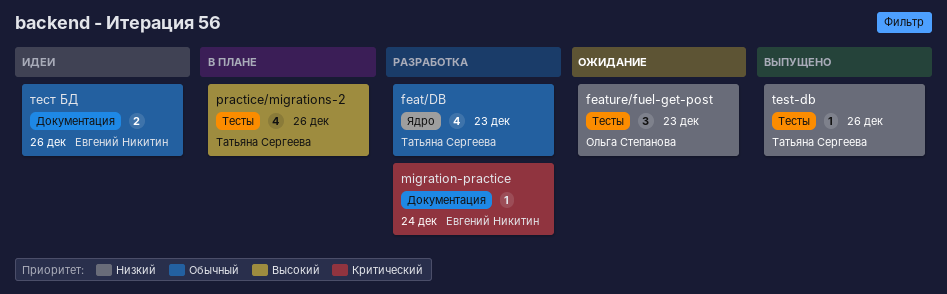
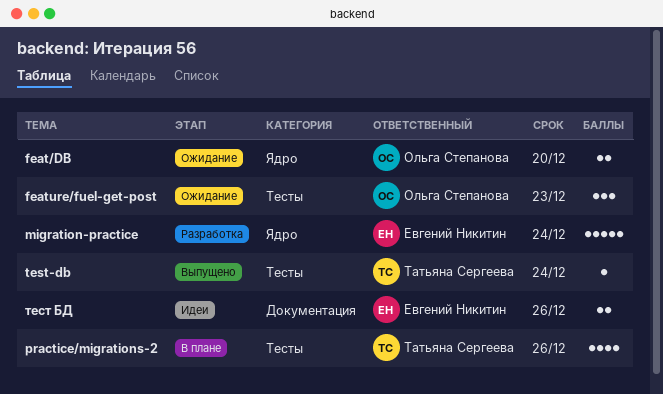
feat/DB, status: Разработка -> Ожидание
feat/DB, owner: Татьяна Сергеева -> Ольга Степанова
feat/DB, estimate: 4 -> 2
feat/DB, due: Dec 23 -> Dec 20
migration-practice, label: Документация -> Ядро
migration-practice, estimate: 1 -> 5
test-db, due: Dec 26 -> Dec 24

